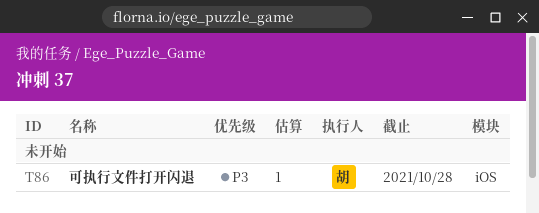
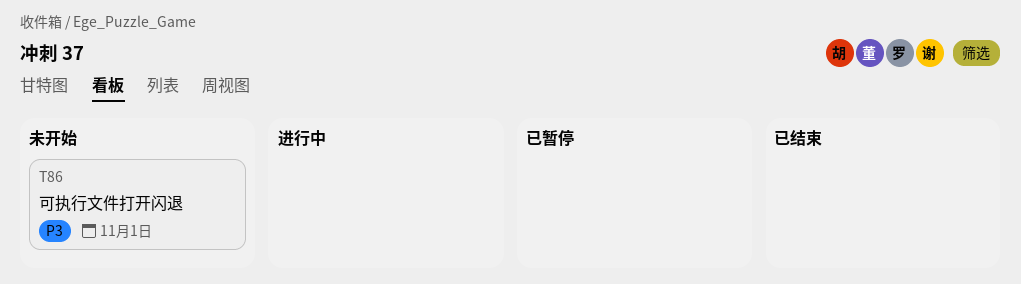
T86, due: Oct 28 -> Nov 1

